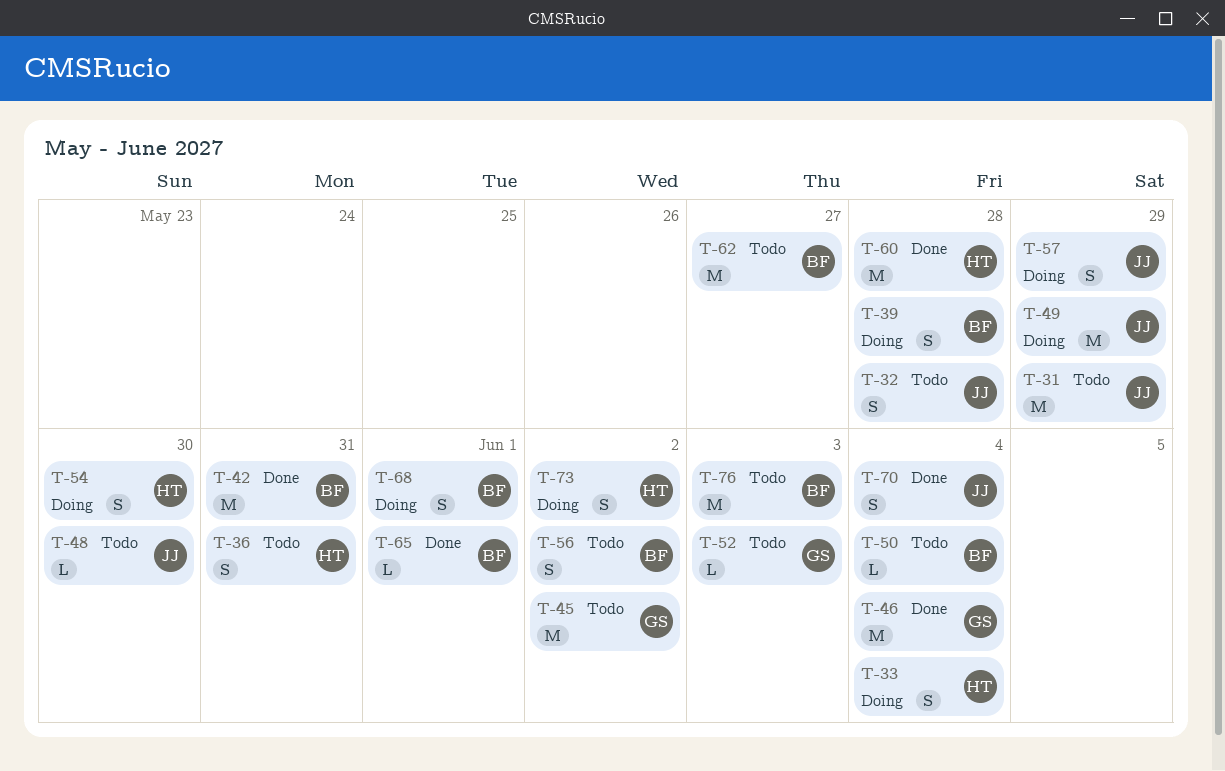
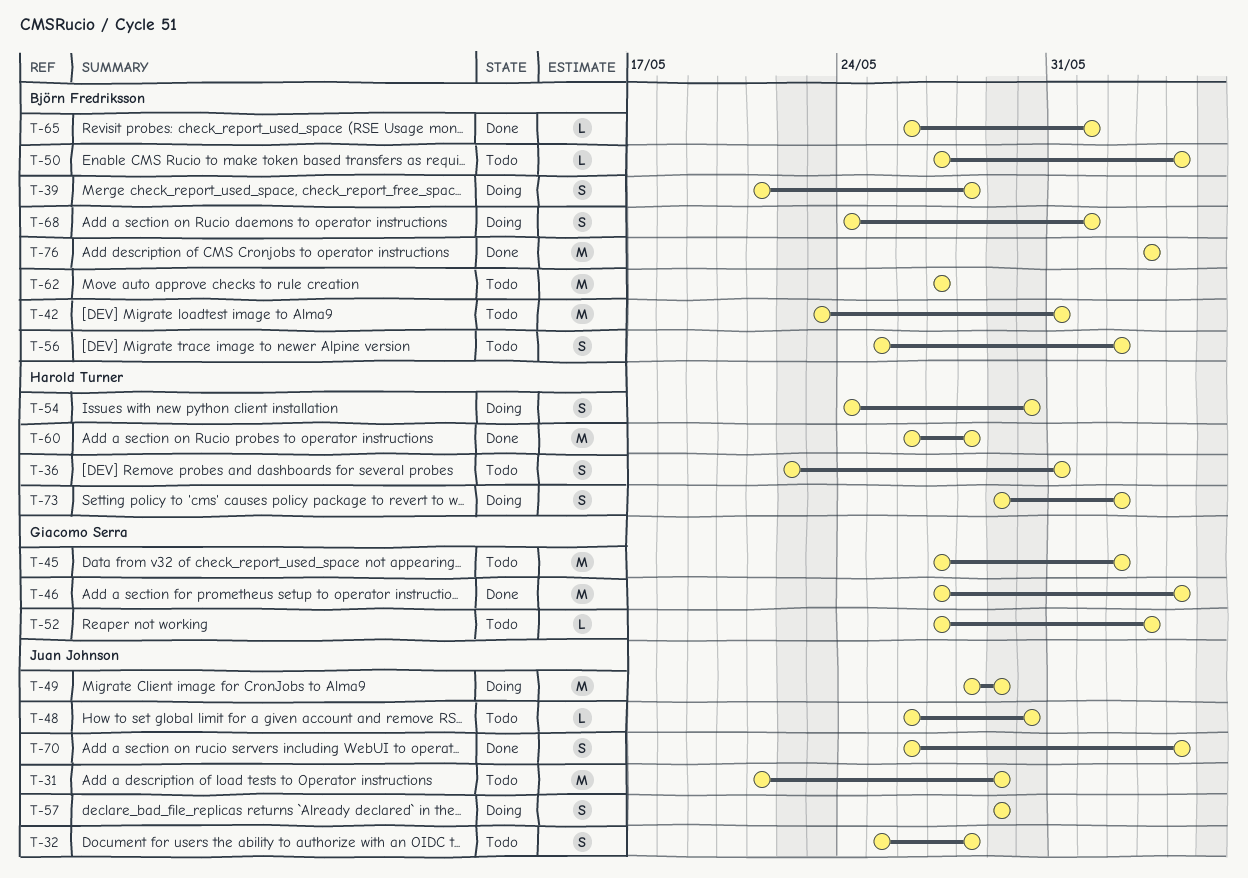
T-33: present -> none
T-42, status: Done -> Todo
T-76, status: Todo -> Done

